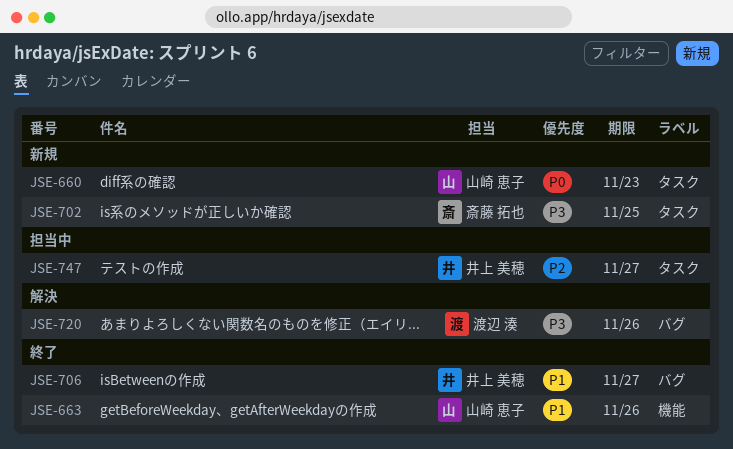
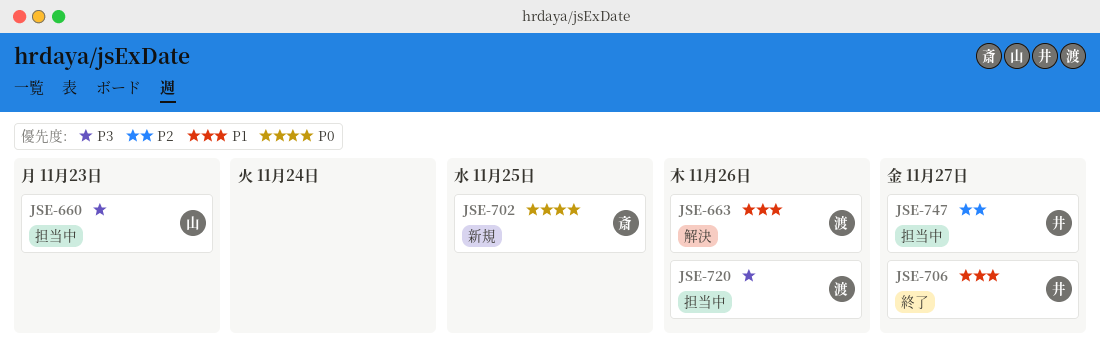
JSE-660, status: 新規 -> 担当中
JSE-660, priority: P0 -> P3
JSE-663, status: 終了 -> 解決
JSE-663, owner: 山崎 恵子 -> 渡辺 湊
JSE-702, priority: P3 -> P0
JSE-720, status: 解決 -> 担当中

